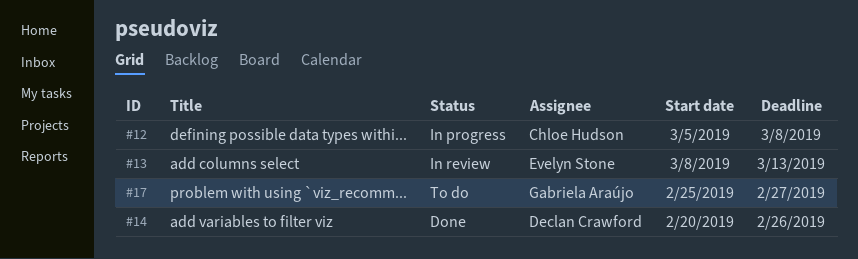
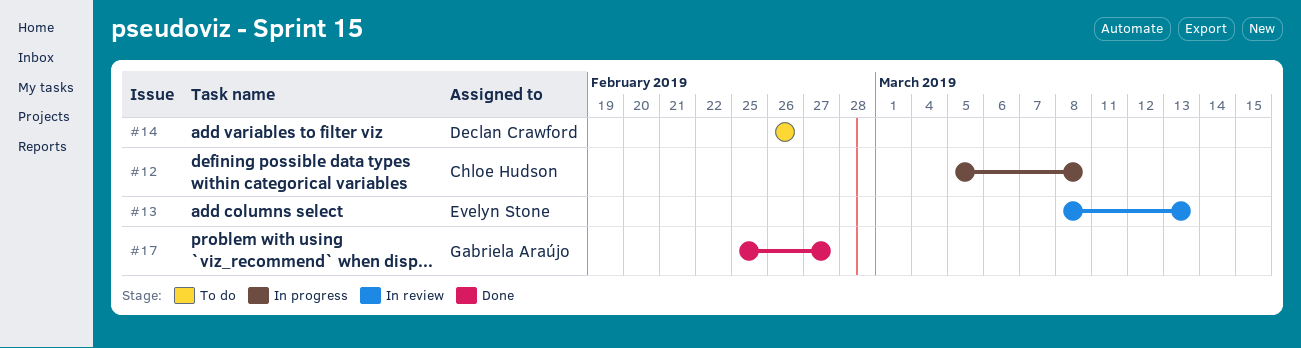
#14, status: Done -> To do
#14, start: Feb 20 -> Feb 26
#17, status: To do -> Done

